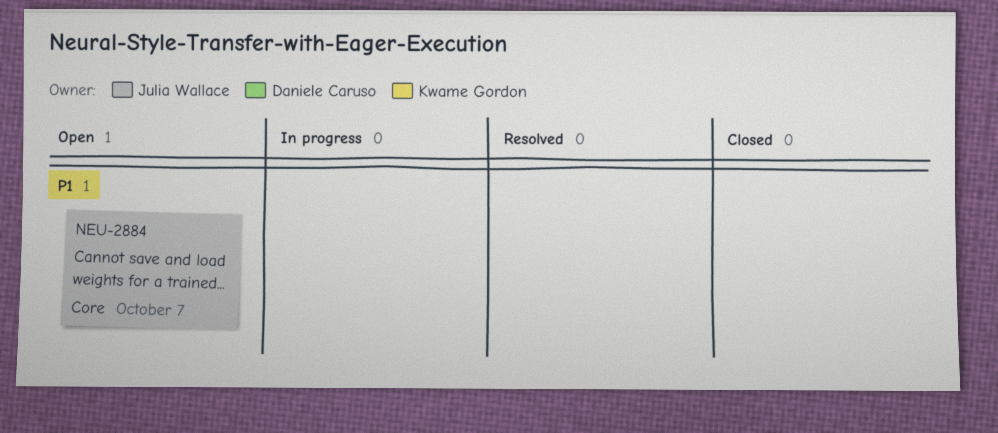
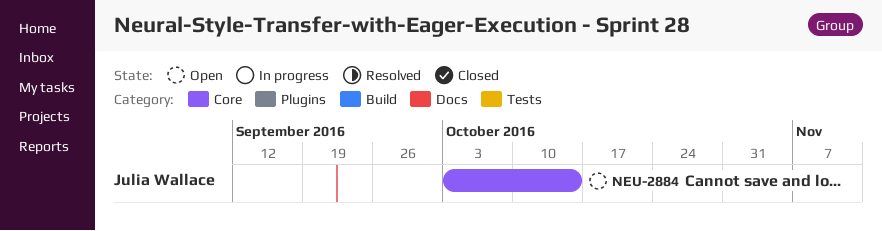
NEU-2884, due: Oct 7 -> Oct 14

